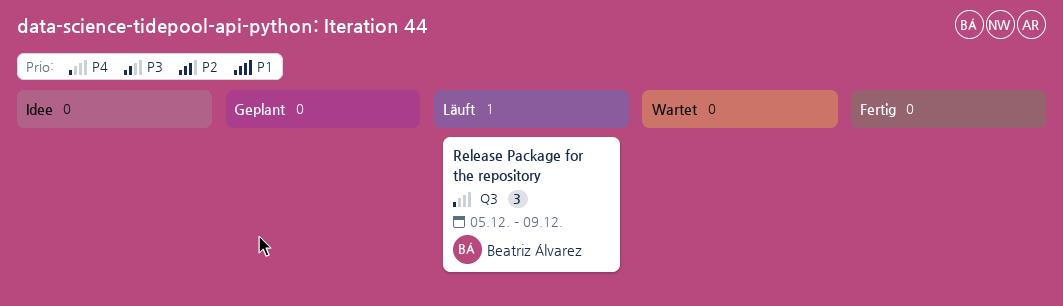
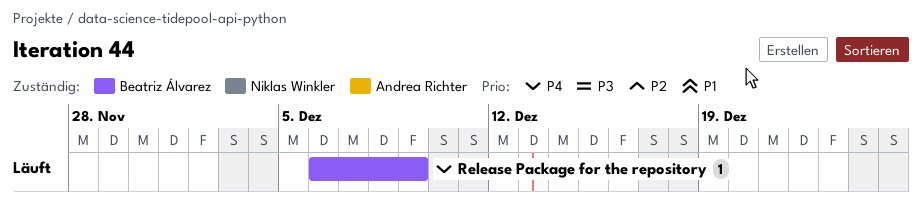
Release Package for the repository, estimate: 3 -> 1
Release Package for the repository, start: Dec 5 -> Dec 6

